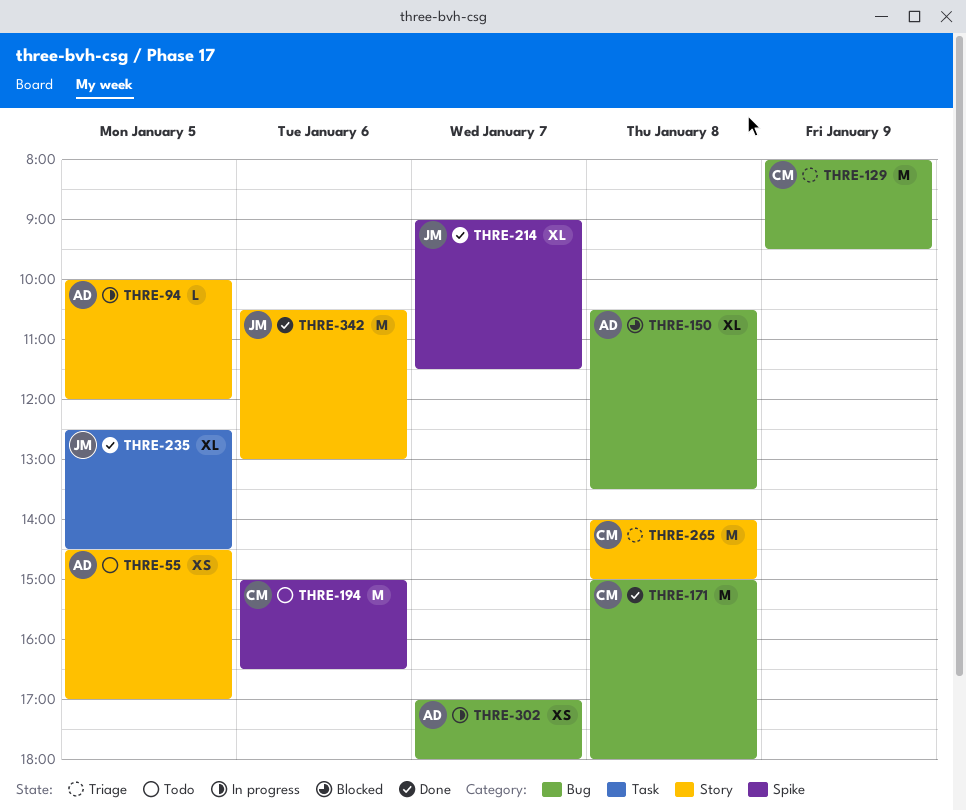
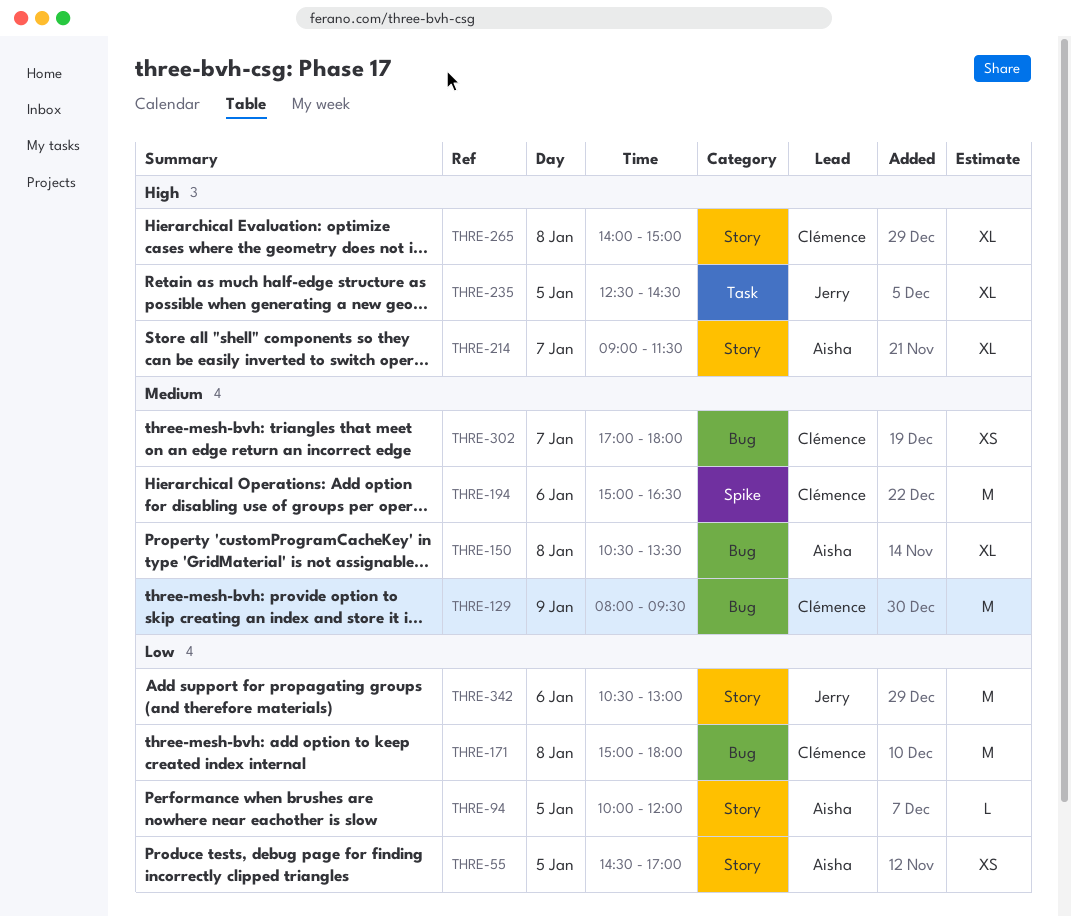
THRE-214, owner: Jerry -> Aisha
THRE-214, label: Spike -> Story
THRE-265, estimate: M -> XL
THRE-302, owner: Aisha -> Clémence

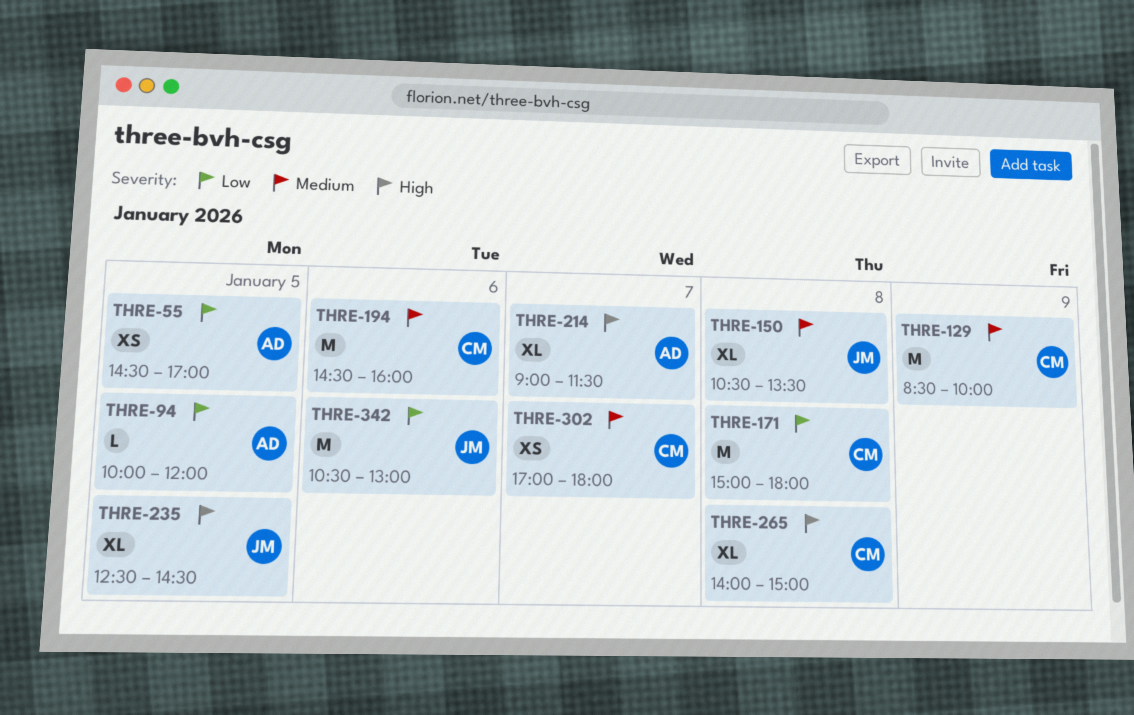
THRE-129, begins: 08:00 -> 08:30
THRE-129, ends: 09:30 -> 10:00
THRE-150, owner: Aisha -> Jerry
THRE-194, begins: 15:00 -> 14:30
THRE-194, ends: 16:30 -> 16:00

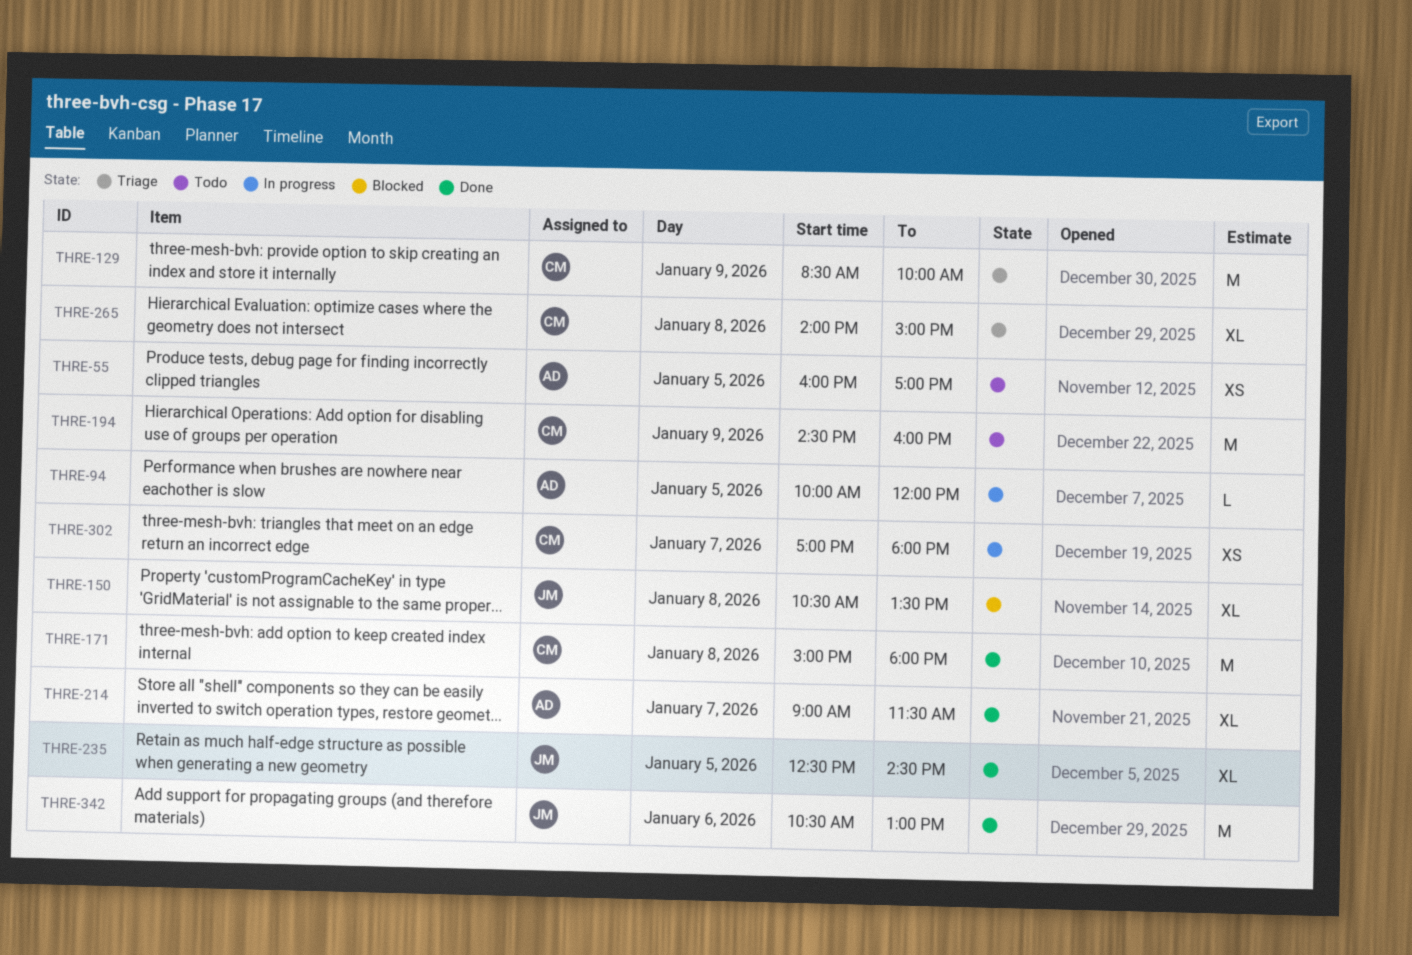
THRE-55, begins: 14:30 -> 16:00
THRE-194, day: Jan 6 -> Jan 9

